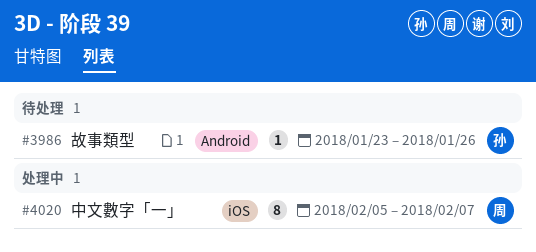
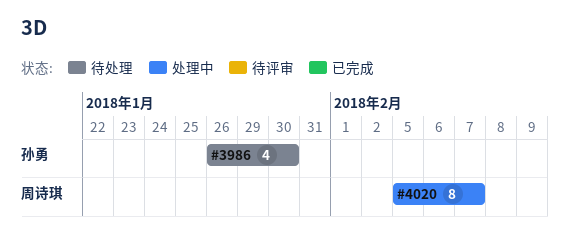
#3986, estimate: 1 -> 4
#3986, start: Jan 23 -> Jan 26
#3986, due: Jan 26 -> Jan 30

